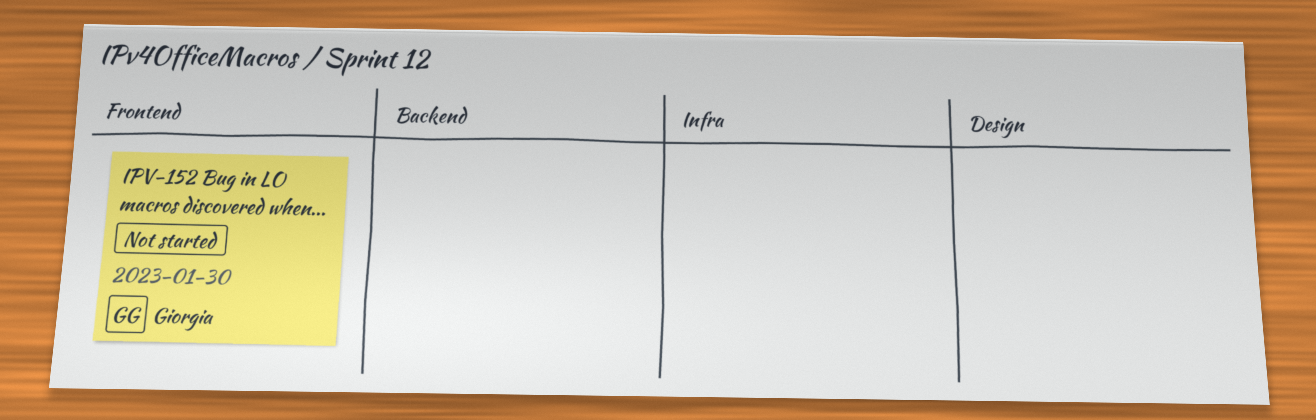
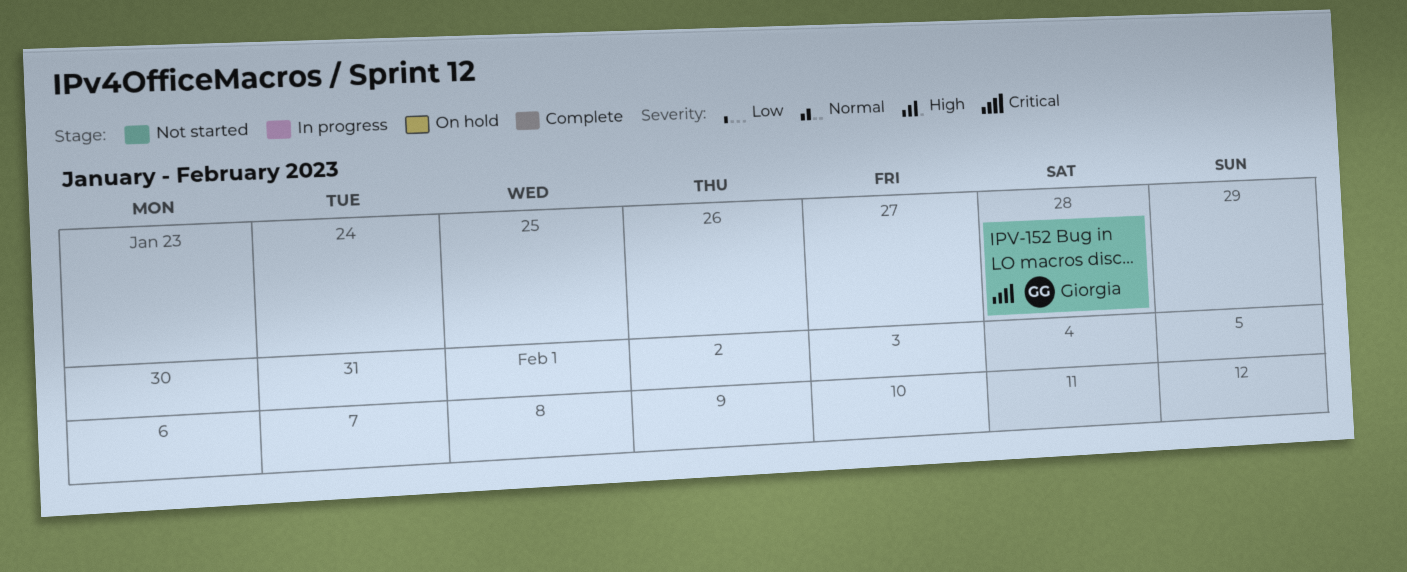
IPV-152, due: Jan 30 -> Jan 28

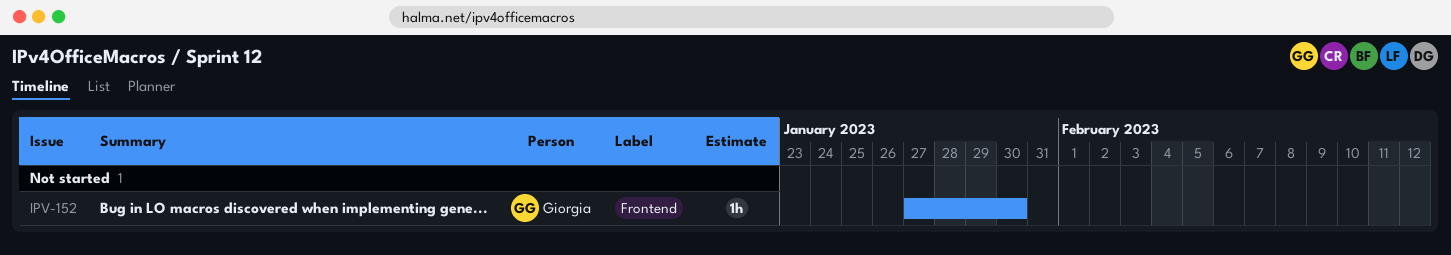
IPV-152, due: Jan 28 -> Jan 30

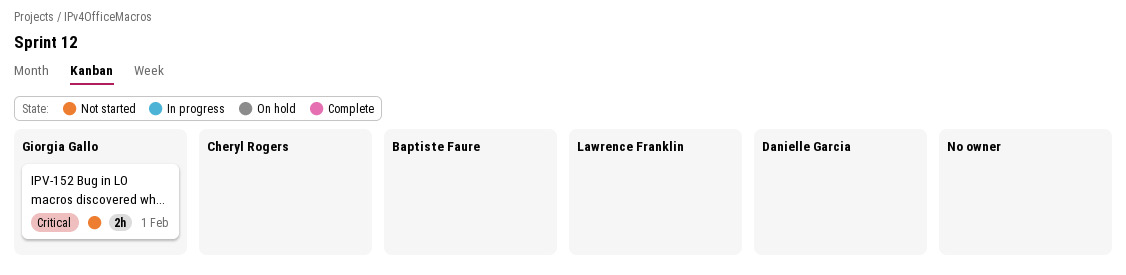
IPV-152, estimate: 1h -> 2h
IPV-152, due: Jan 30 -> Feb 1

